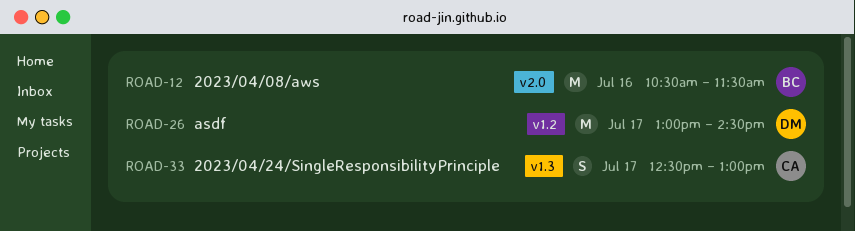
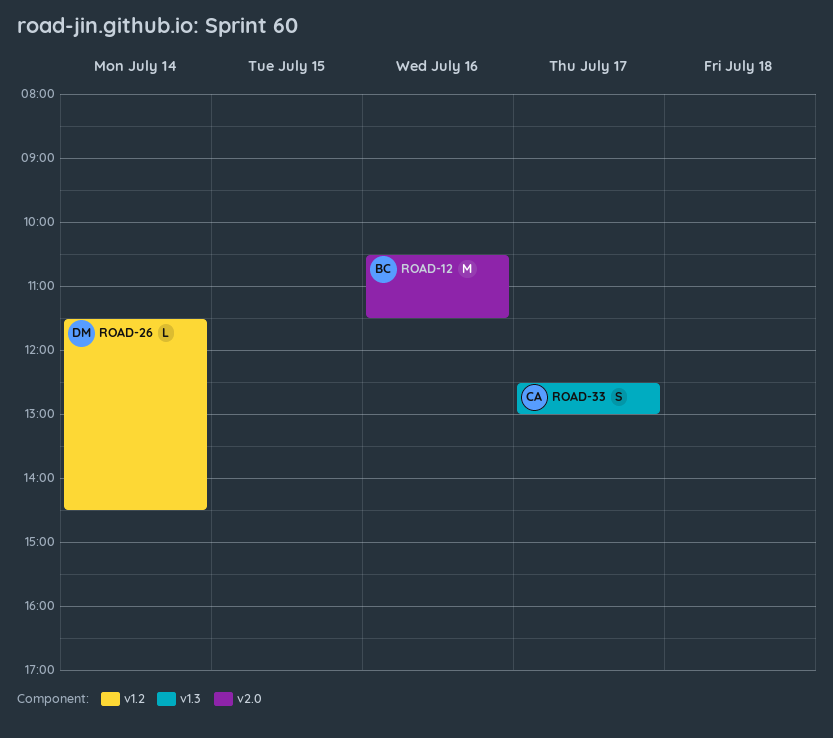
ROAD-26, estimate: M -> L
ROAD-26, day: Jul 17 -> Jul 14
ROAD-26, begins: 13:00 -> 11:30

